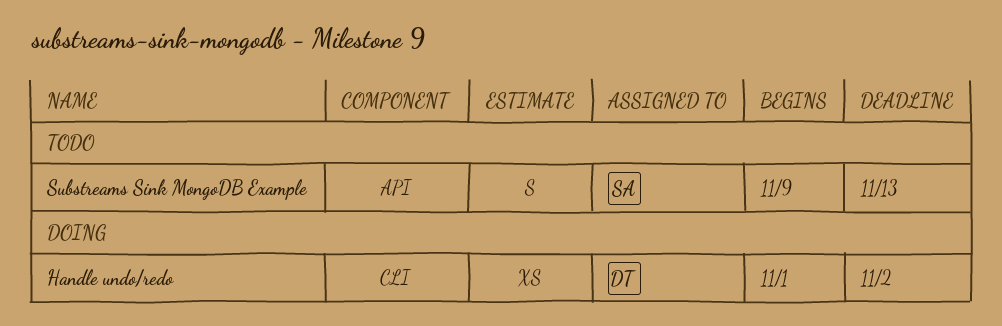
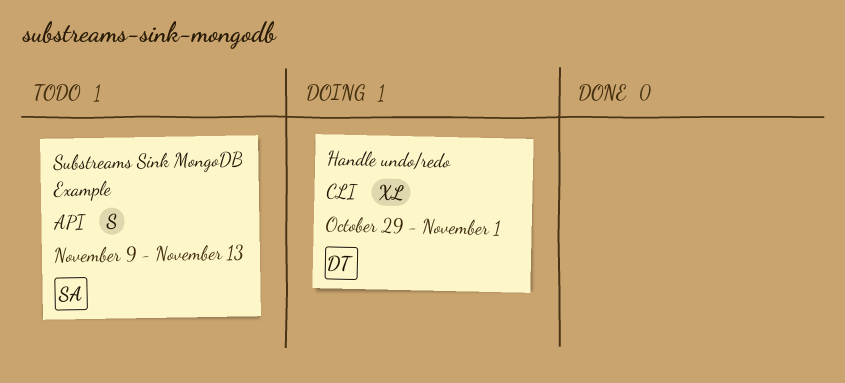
Handle undo/redo, estimate: XS -> XL
Handle undo/redo, start: Nov 1 -> Oct 29
Handle undo/redo, due: Nov 2 -> Nov 1

